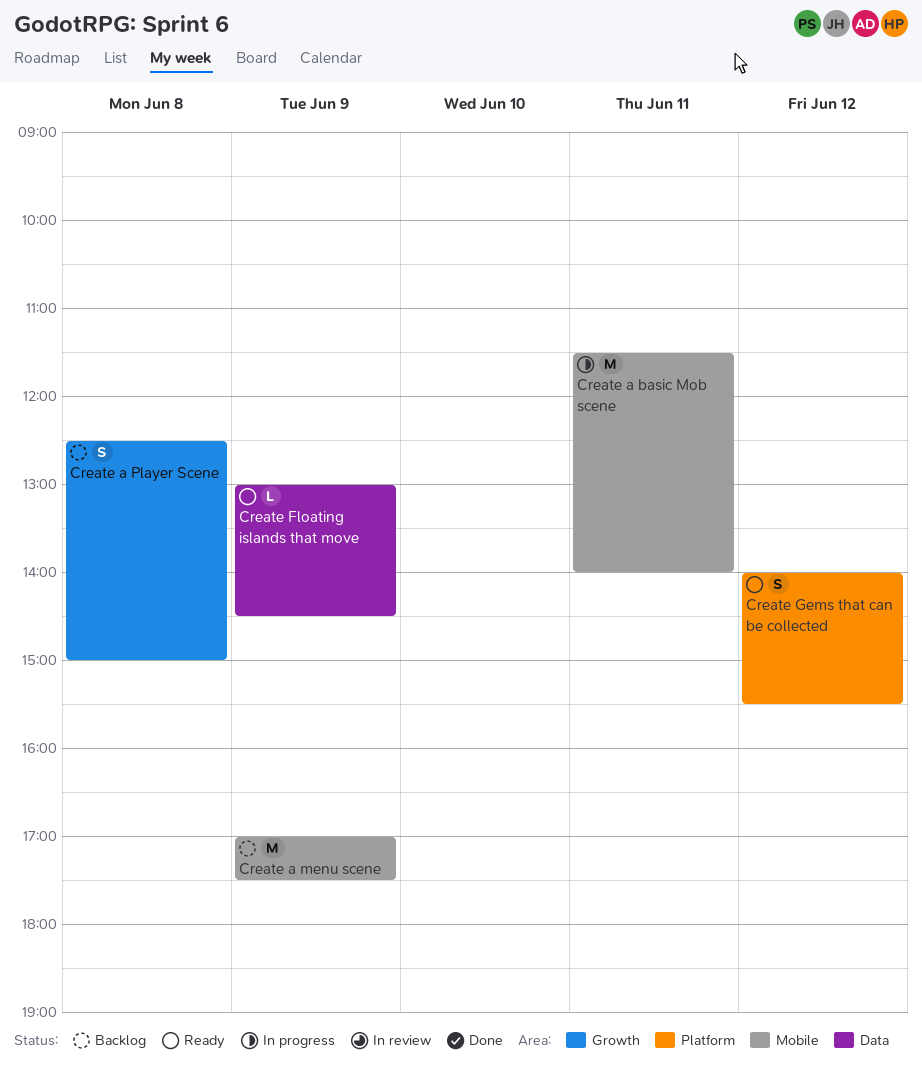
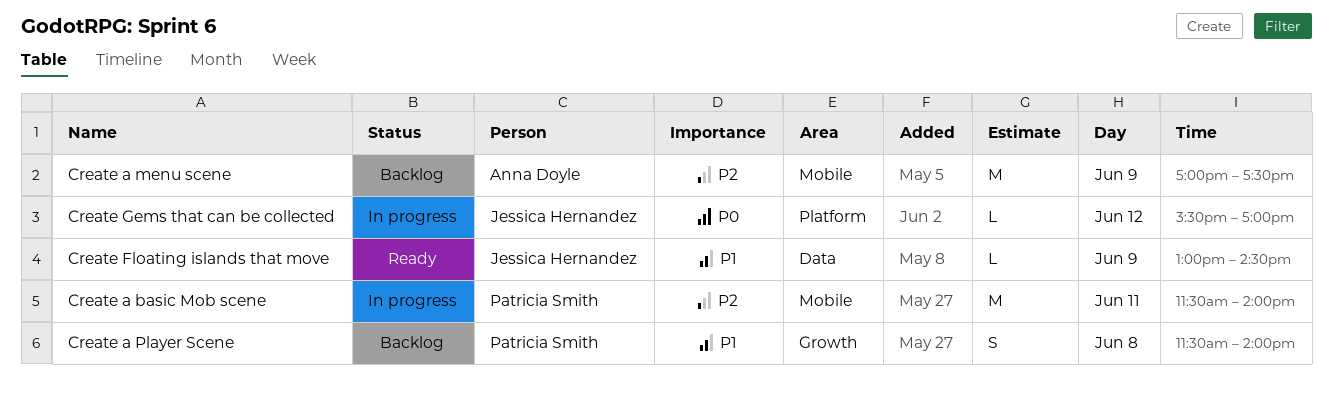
Create a Player Scene, begins: 12:30 -> 11:30
Create a Player Scene, ends: 15:00 -> 14:00
Create Gems that can be collected, status: Ready -> In progress
Create Gems that can be collected, estimate: S -> L
Create Gems that can be collected, begins: 14:00 -> 15:30
Create Gems that can be collected, ends: 15:30 -> 17:00

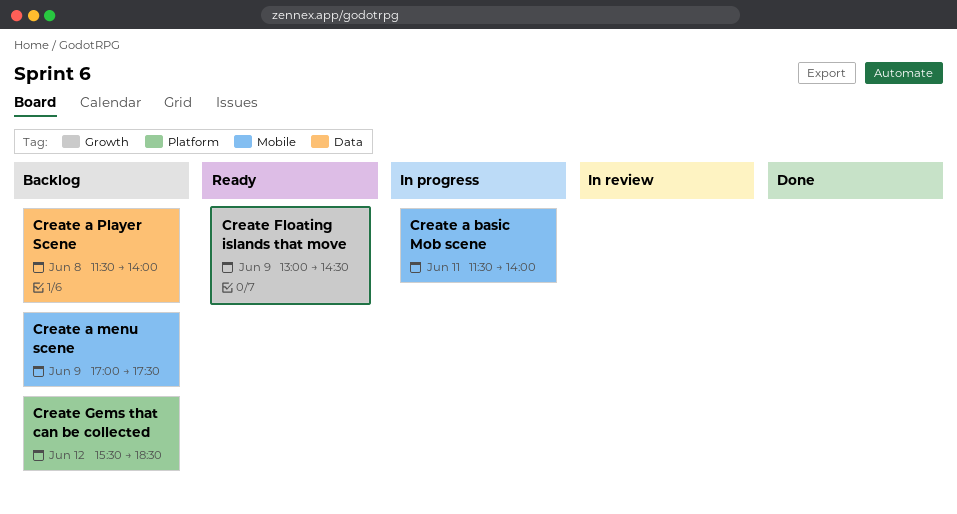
Create a Player Scene, label: Growth -> Data
Create Floating islands that move, label: Data -> Growth
Create Gems that can be collected, status: In progress -> Backlog
Create Gems that can be collected, ends: 17:00 -> 18:30

